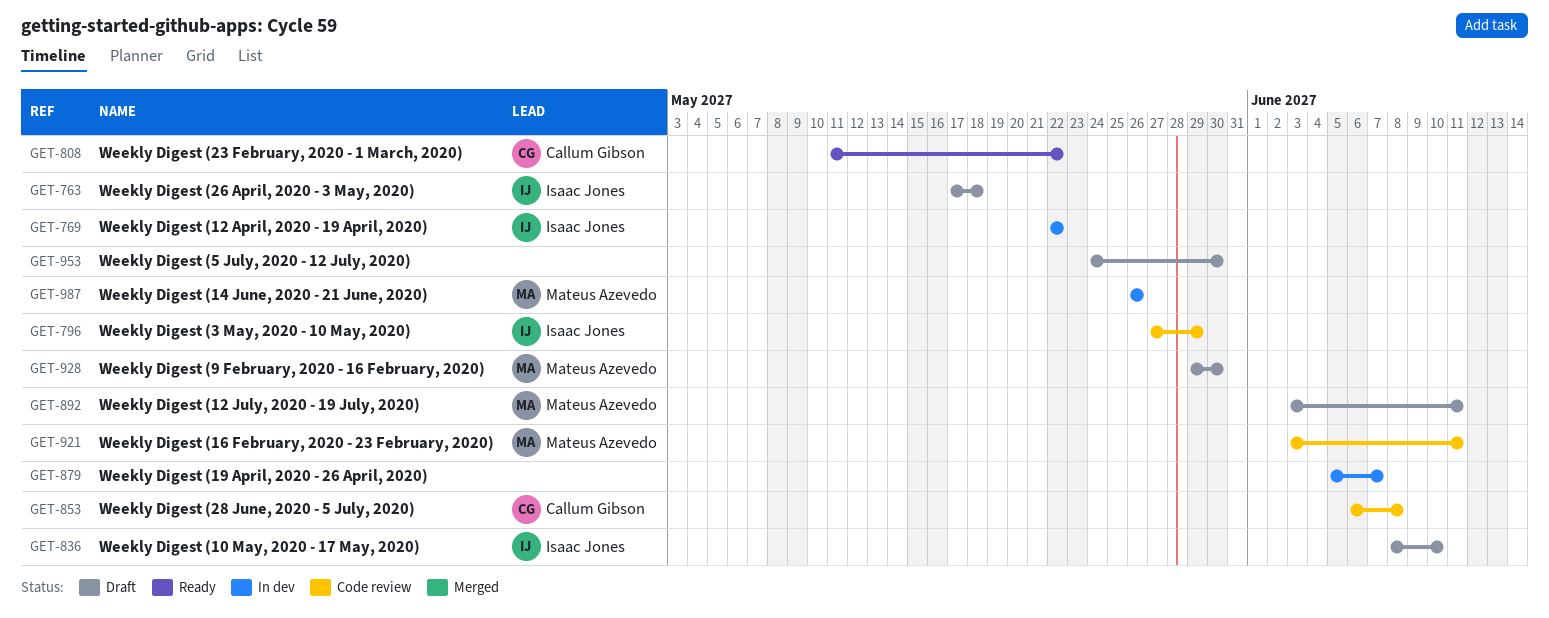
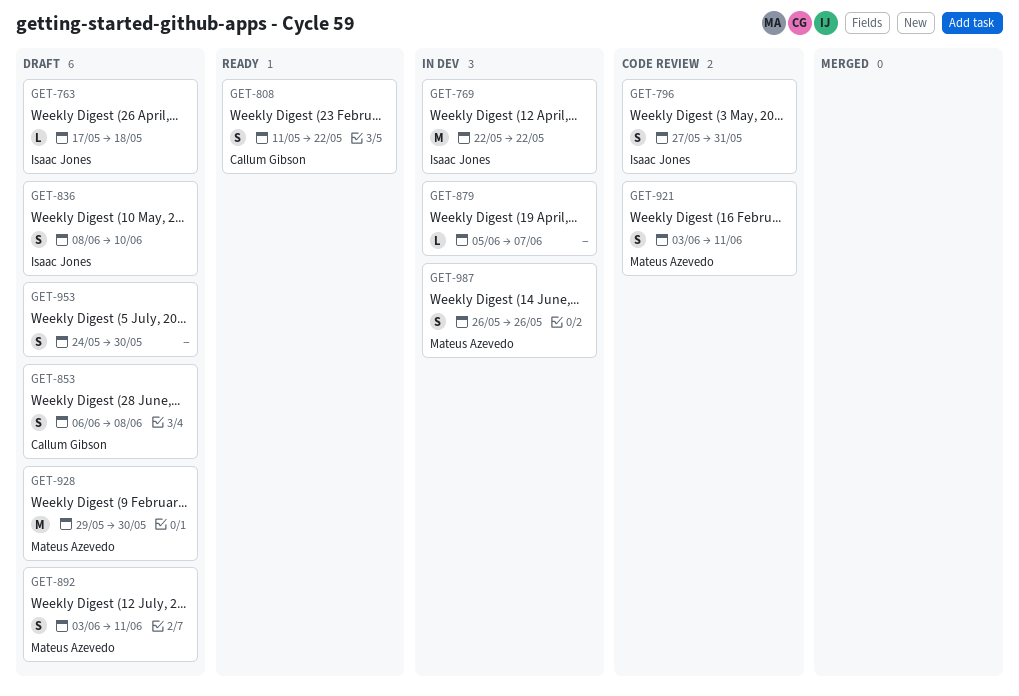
GET-796, due: May 29 -> May 31
GET-853, status: Code review -> Draft

